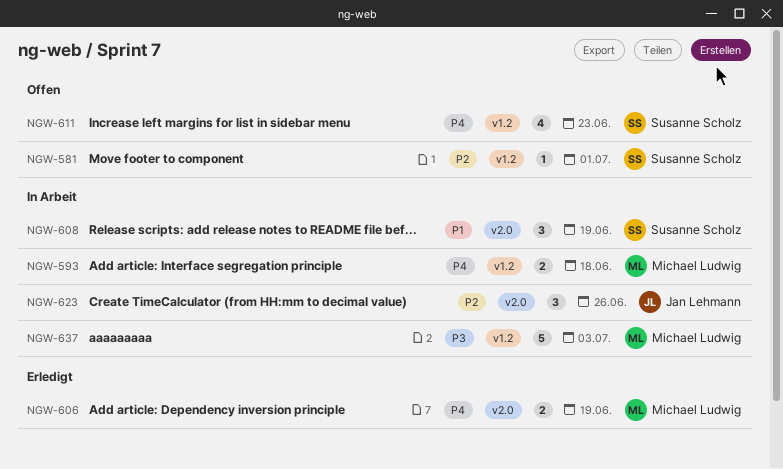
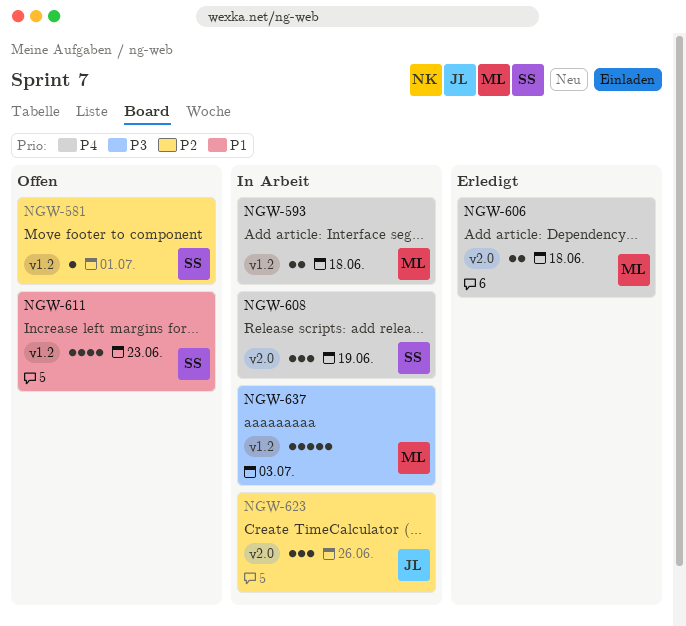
NGW-606, due: Jun 19 -> Jun 18
NGW-608, priority: P1 -> P4
NGW-611, priority: P4 -> P1

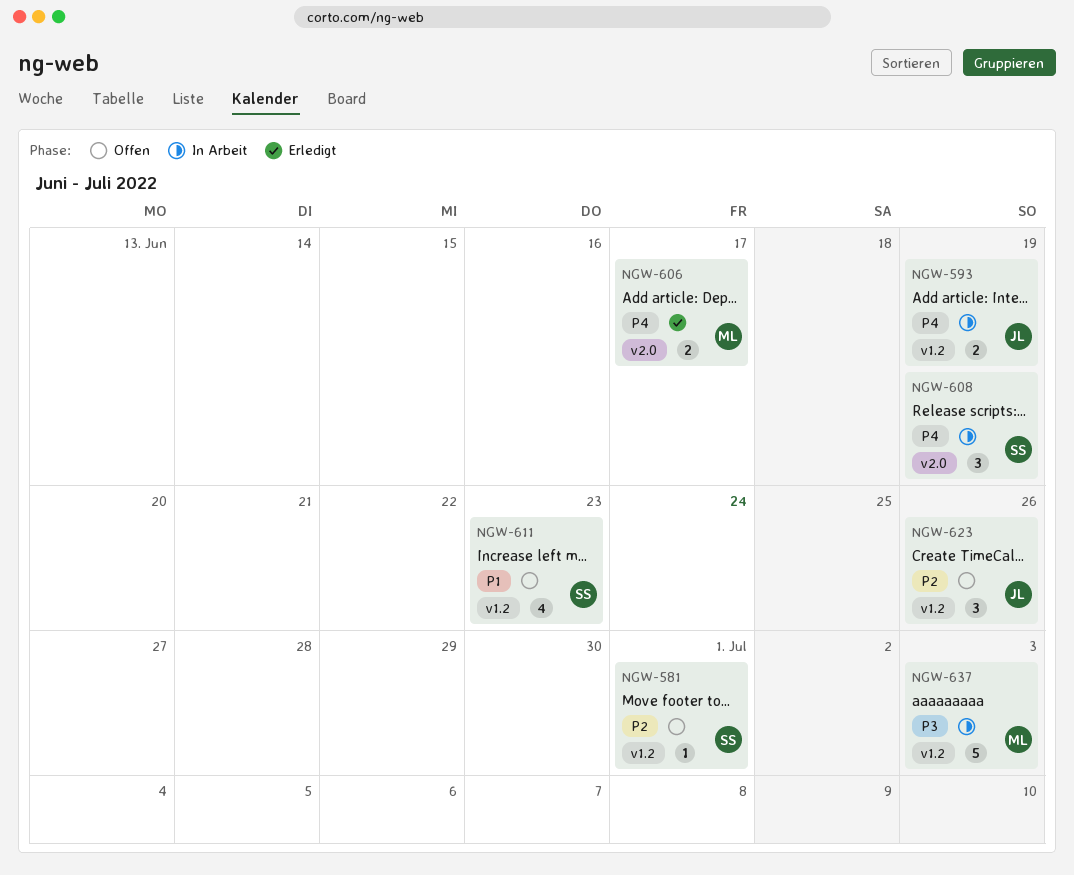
NGW-593, owner: ML -> JL
NGW-593, due: Jun 18 -> Jun 19
NGW-606, due: Jun 18 -> Jun 17
NGW-623, status: In Arbeit -> Offen
NGW-623, label: v2.0 -> v1.2

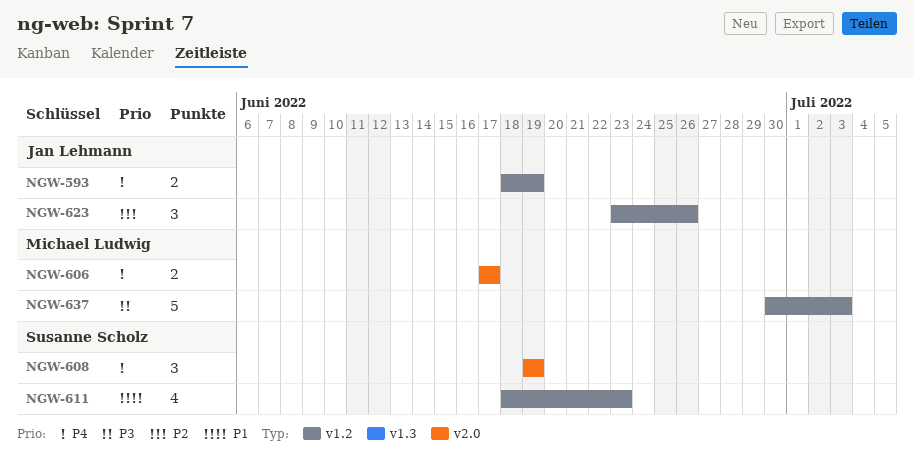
NGW-581: present -> none

